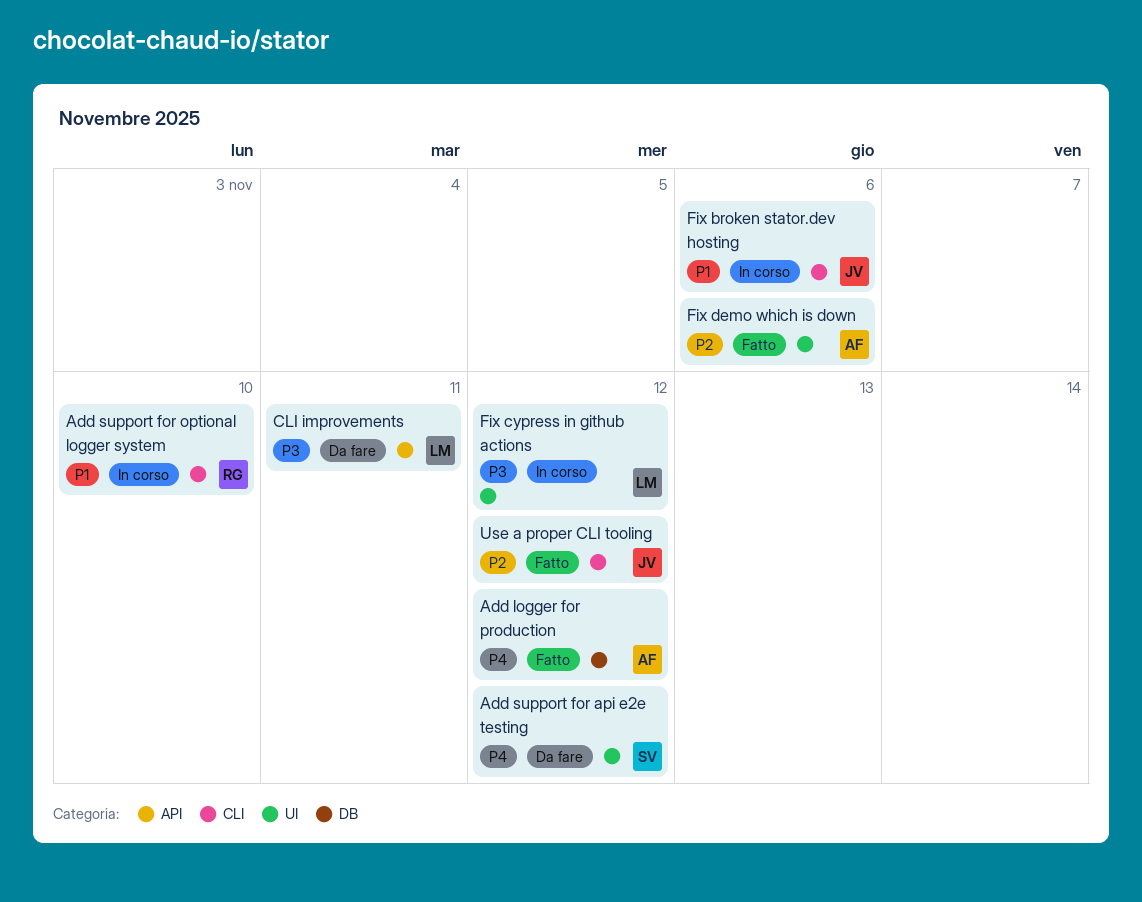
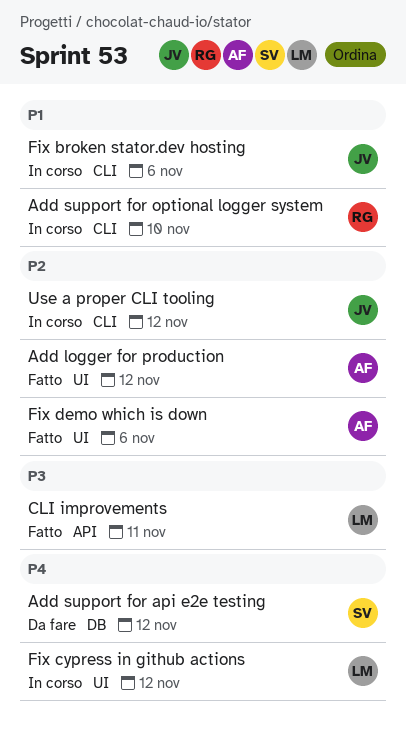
Add logger for production, priority: P4 -> P2
Add logger for production, label: DB -> UI
Add support for api e2e testing, label: UI -> DB
CLI improvements, status: Da fare -> Fatto
Fix cypress in github actions, priority: P3 -> P4
Use a proper CLI tooling, status: Fatto -> In corso

